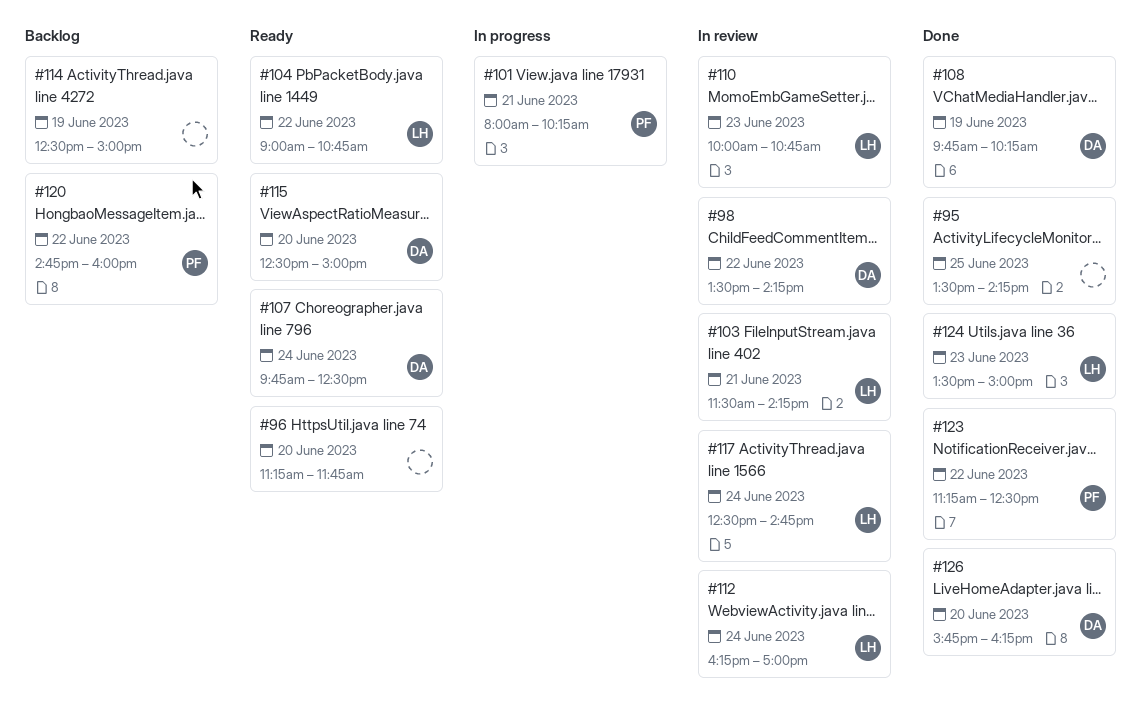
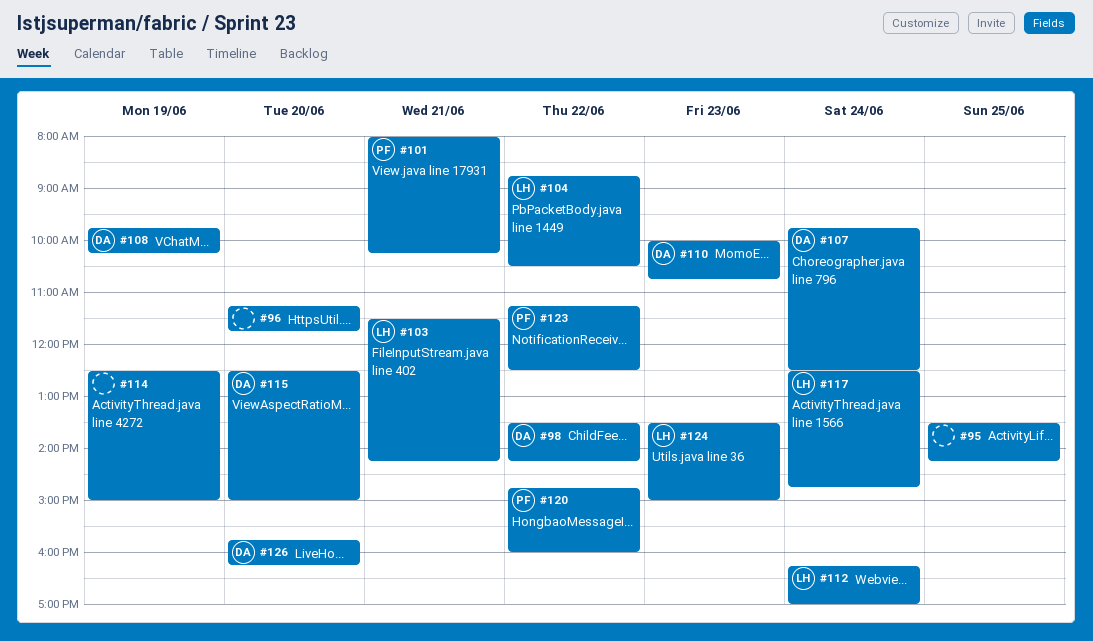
#104, begins: 09:00 -> 08:45
#104, ends: 10:45 -> 10:30
#110, owner: LH -> DA

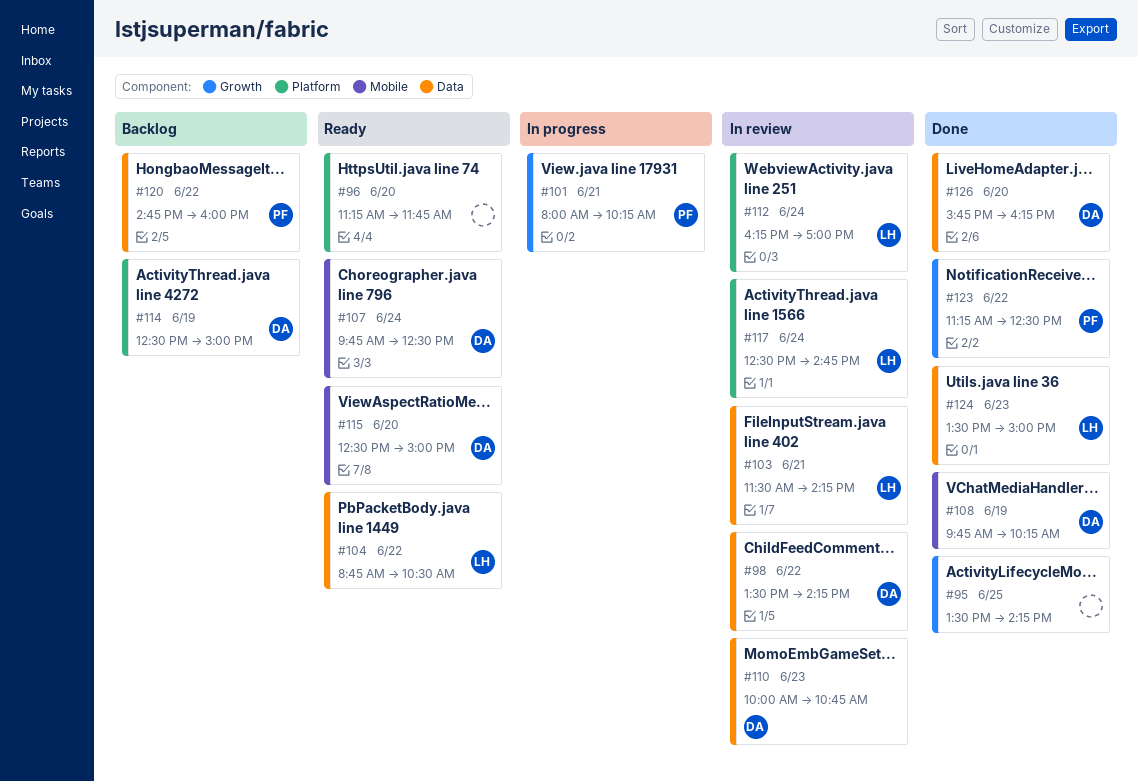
#114, owner: none -> DA

